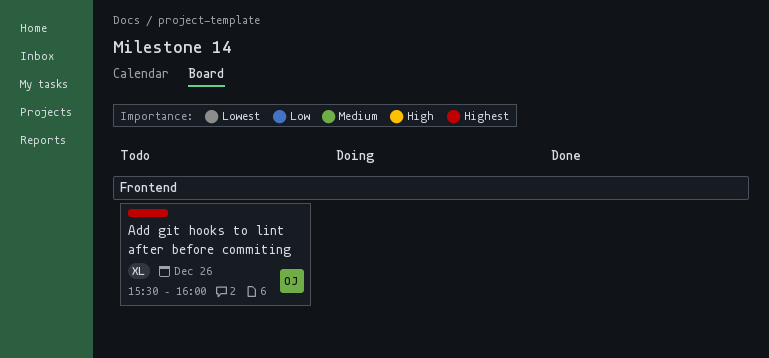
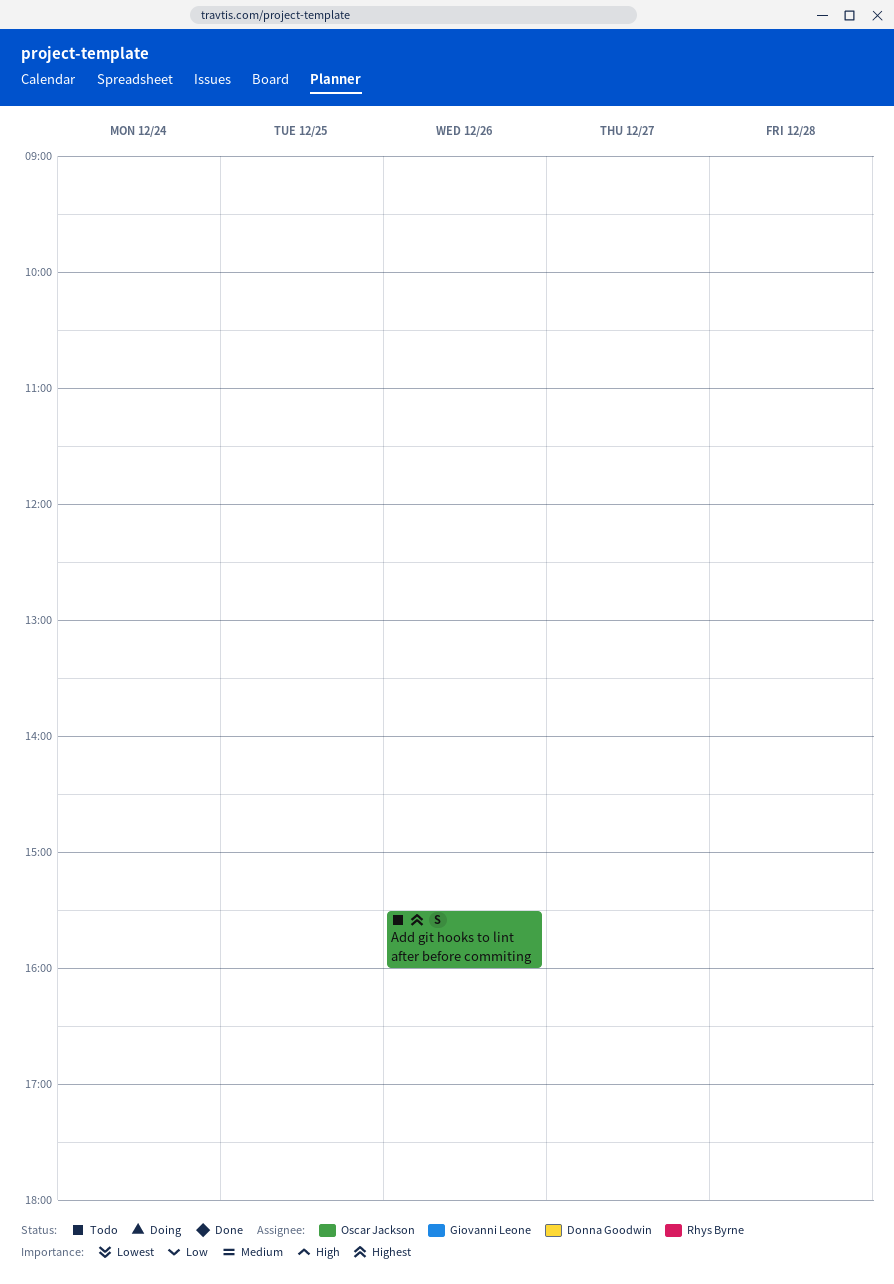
Add git hooks to lint after before commiting, estimate: XL -> S

